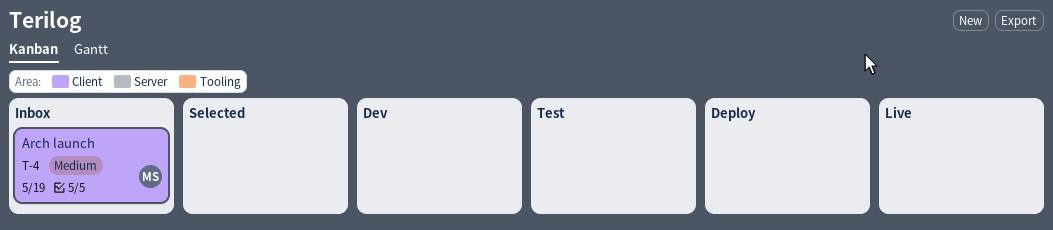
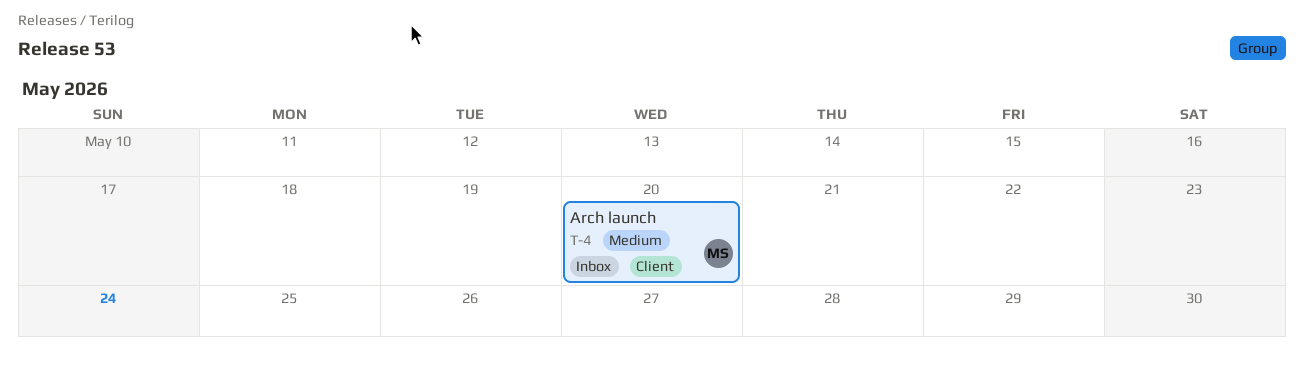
T-4, due: May 19 -> May 20

